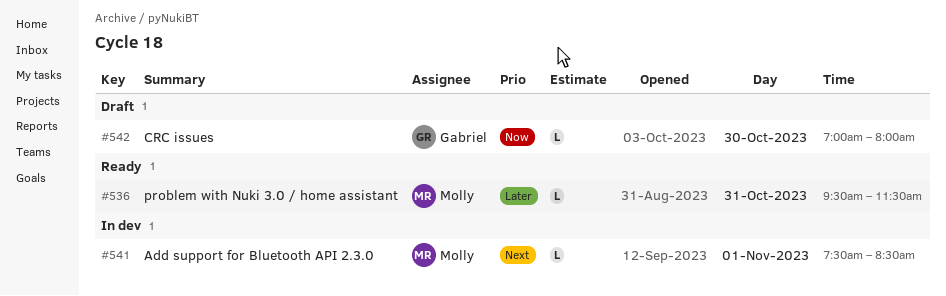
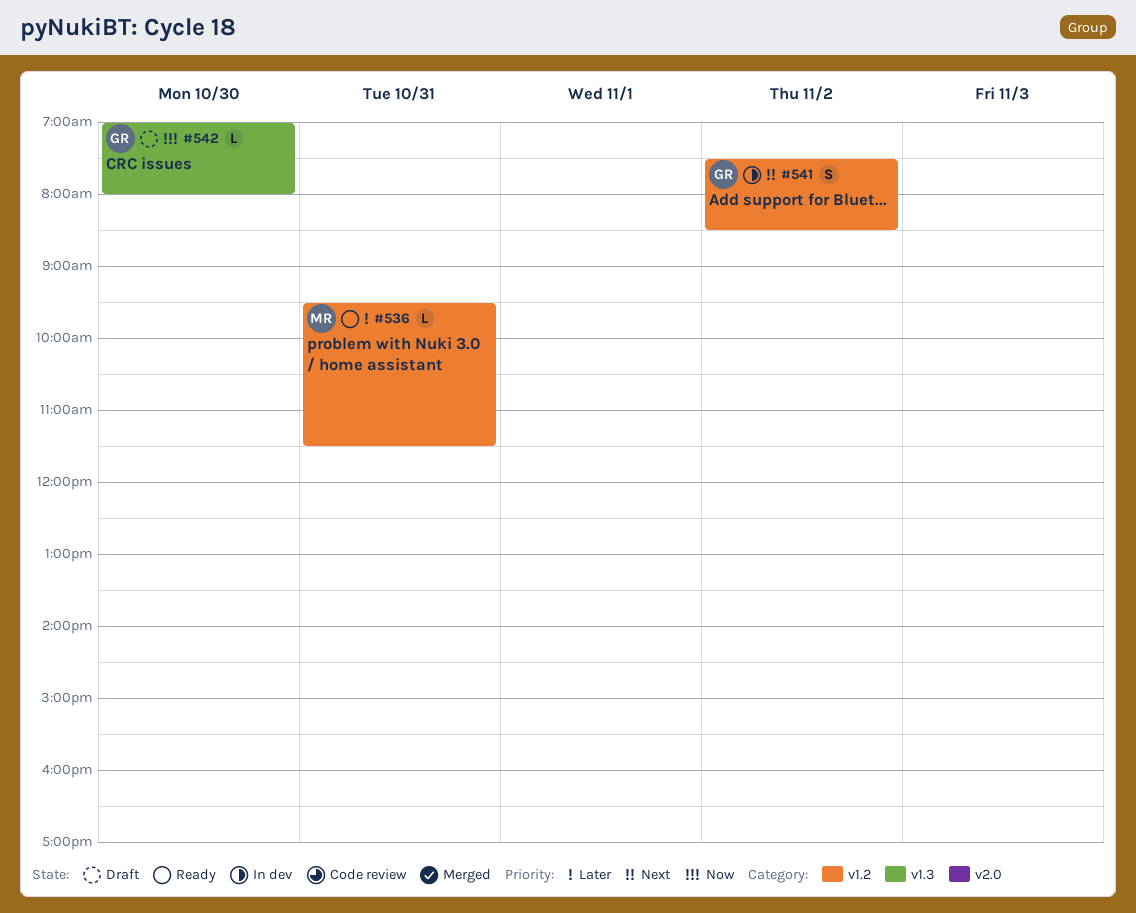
#541, owner: Molly -> Gabriel
#541, estimate: L -> S
#541, day: Nov 1 -> Nov 2

